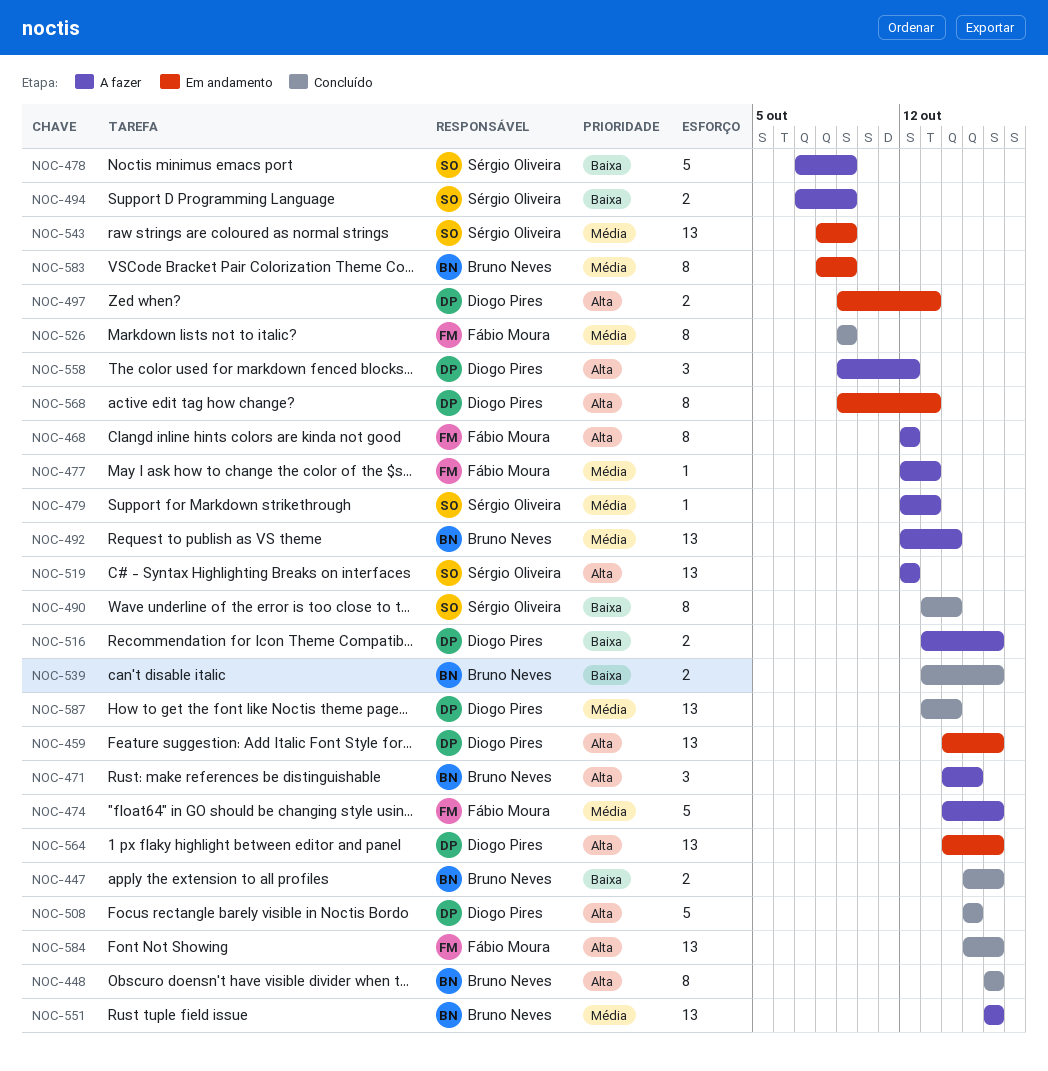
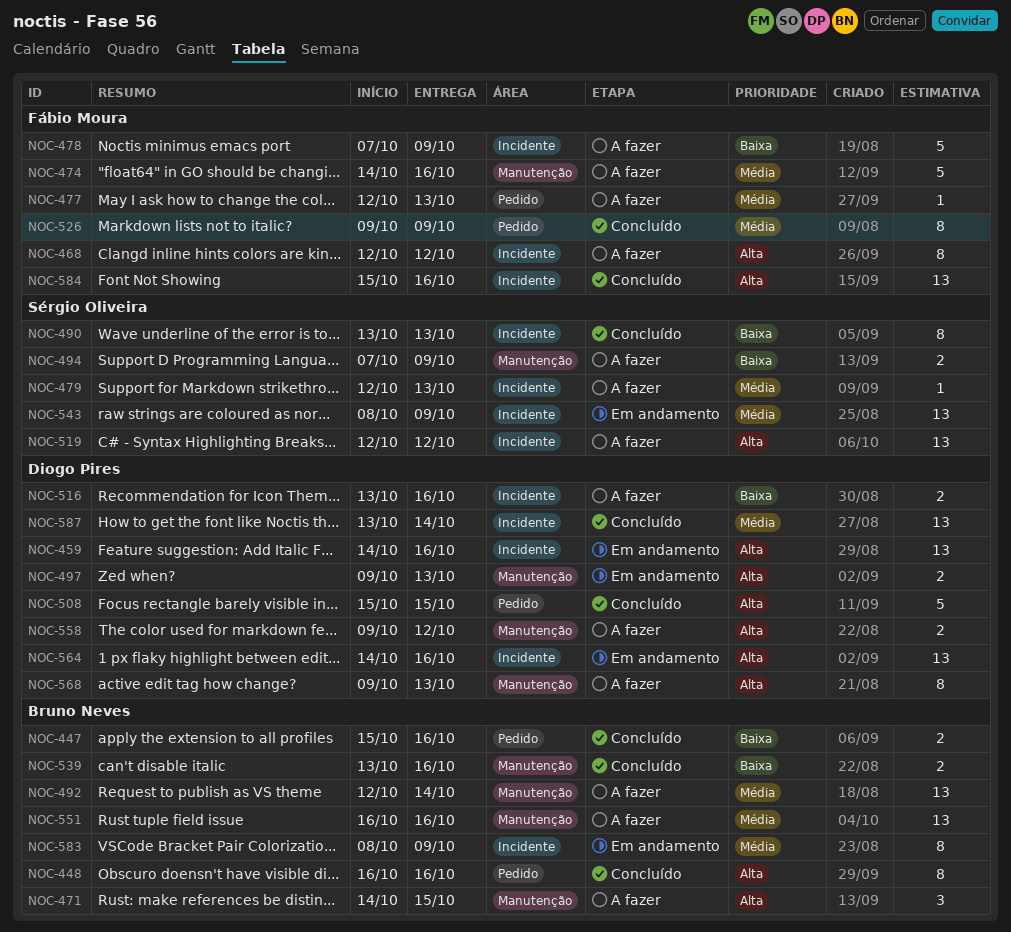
NOC-478, owner: Sérgio Oliveira -> Fábio Moura
NOC-490, due: Oct 14 -> Oct 13
NOC-558, estimate: 3 -> 2
NOC-568, status: Em andamento -> A fazer

